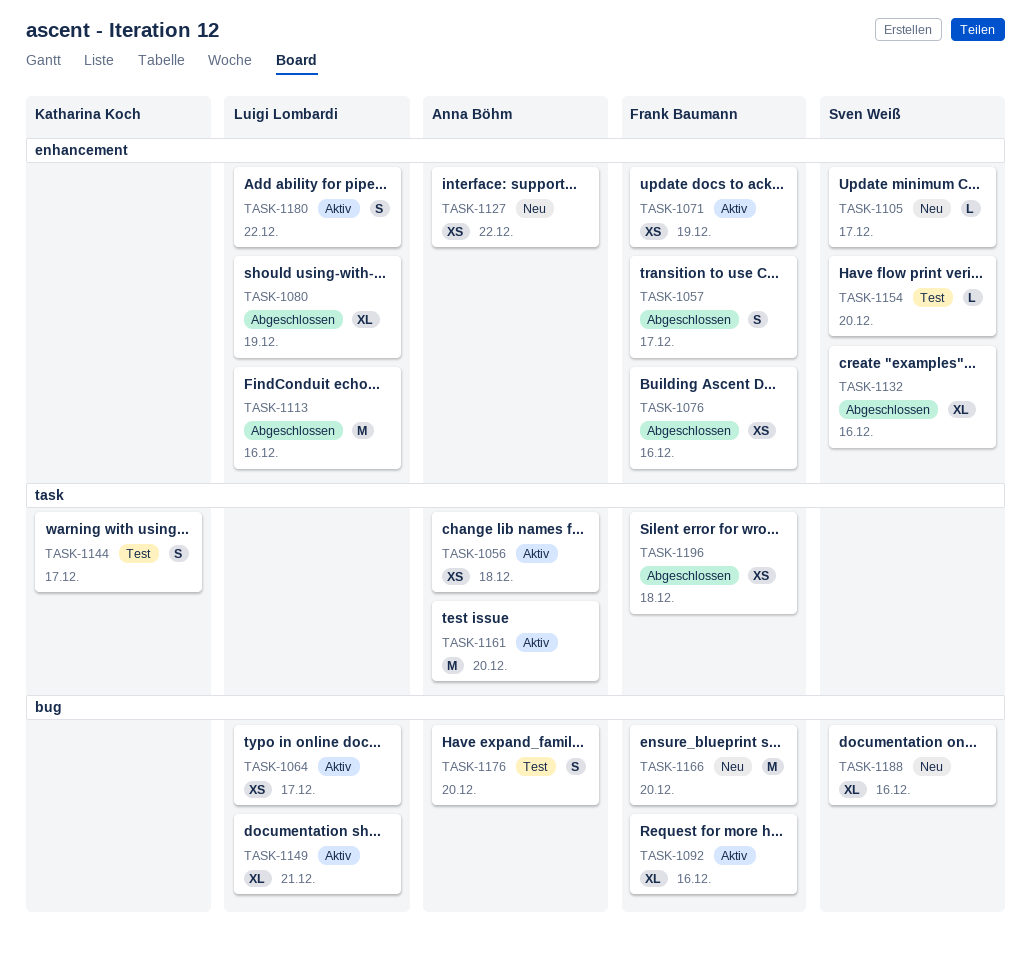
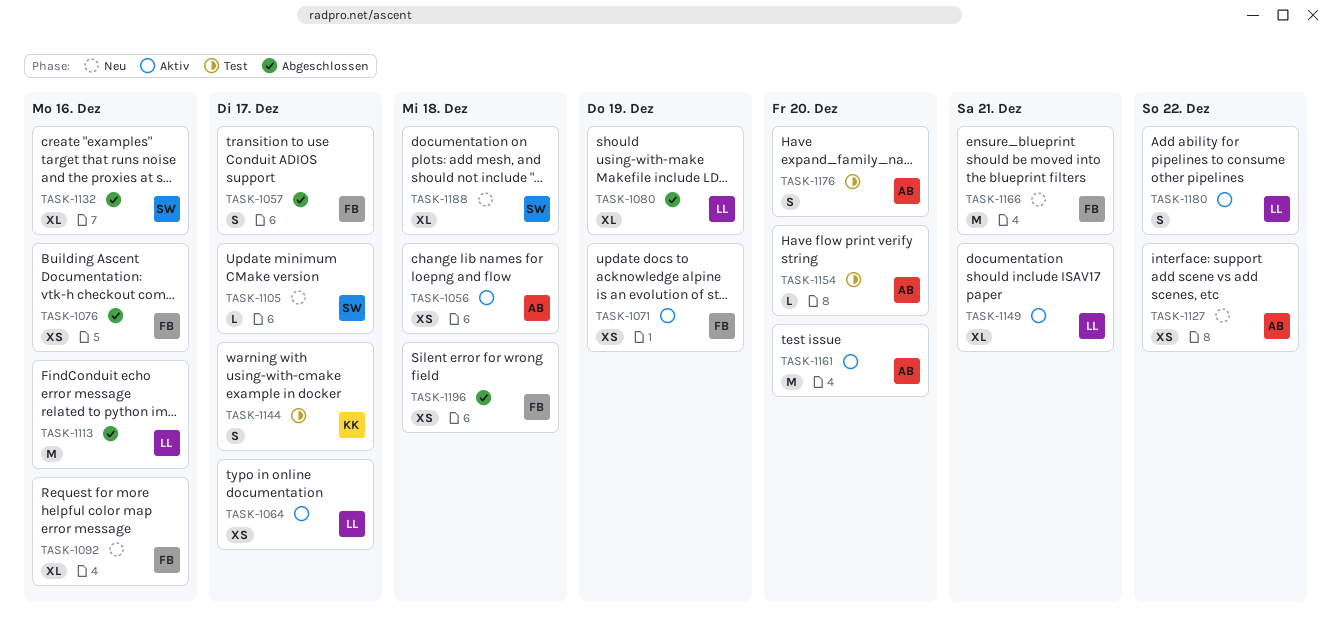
TASK-1092, status: Aktiv -> Neu
TASK-1154, owner: Sven Weiß -> Anna Böhm
TASK-1166, due: Dec 20 -> Dec 21
TASK-1188, due: Dec 16 -> Dec 18

